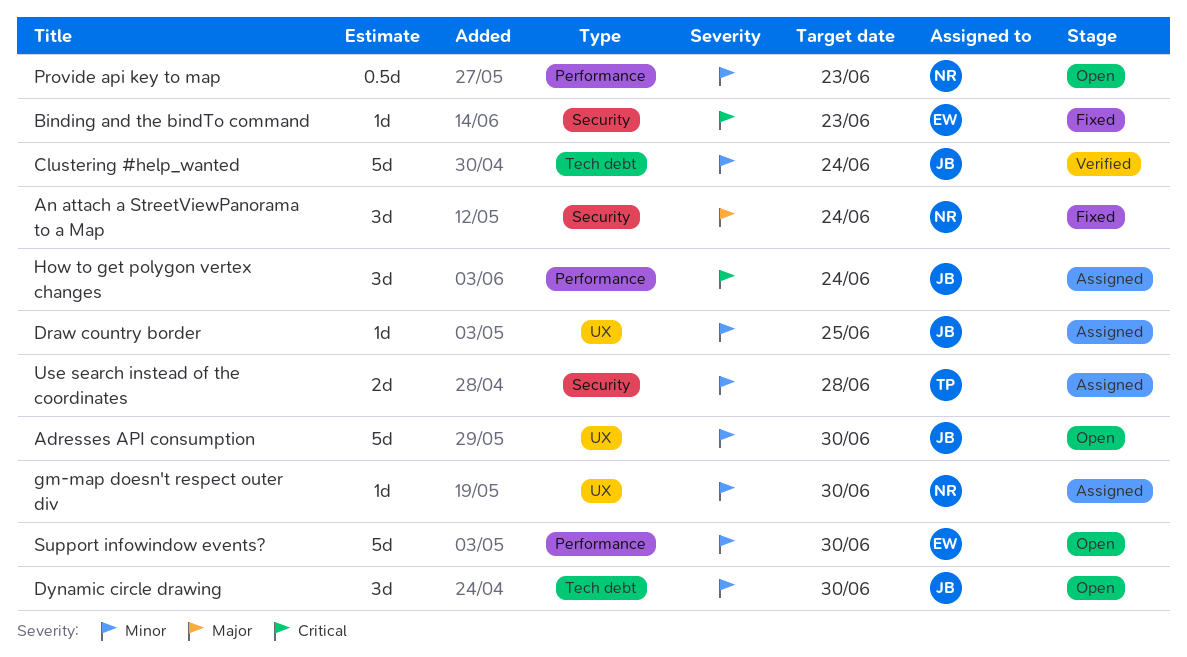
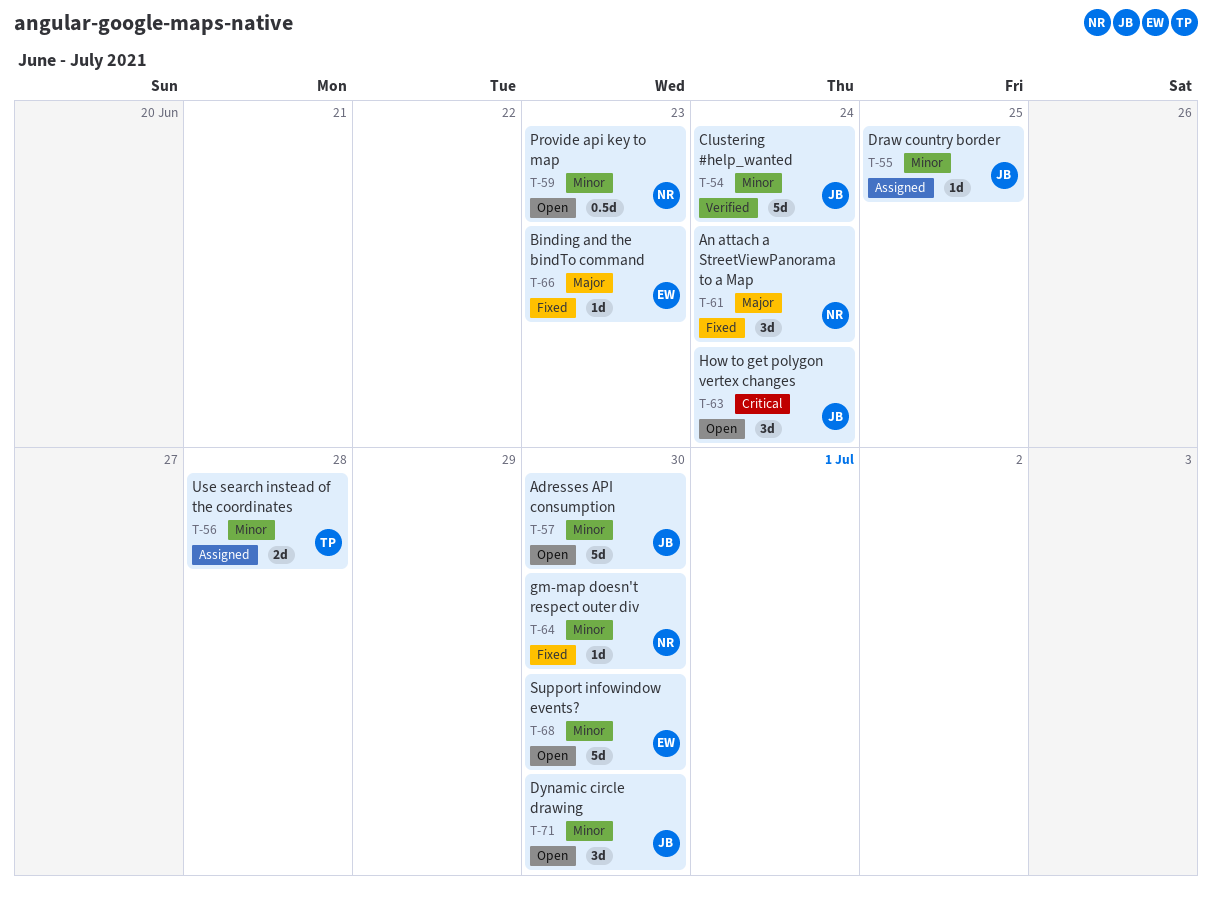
Binding and the bindTo command, priority: Critical -> Major
gm-map doesn't respect outer div, status: Assigned -> Fixed
How to get polygon vertex changes, status: Assigned -> Open

